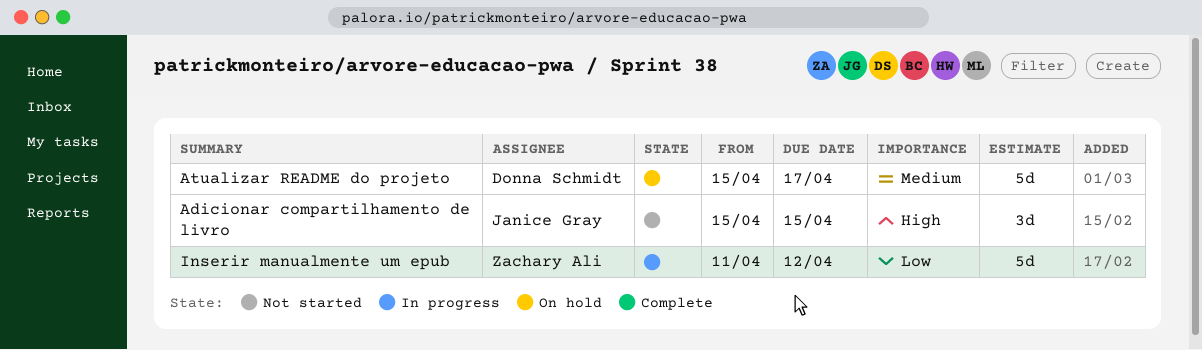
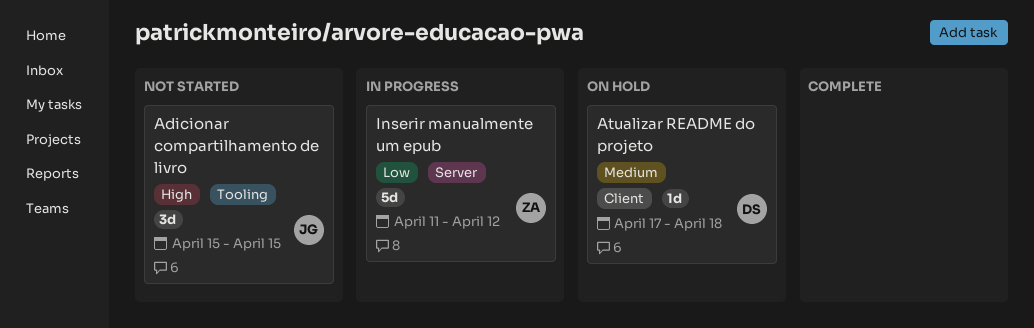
Atualizar README do projeto, estimate: 5d -> 1d
Atualizar README do projeto, start: Apr 15 -> Apr 17
Atualizar README do projeto, due: Apr 17 -> Apr 18

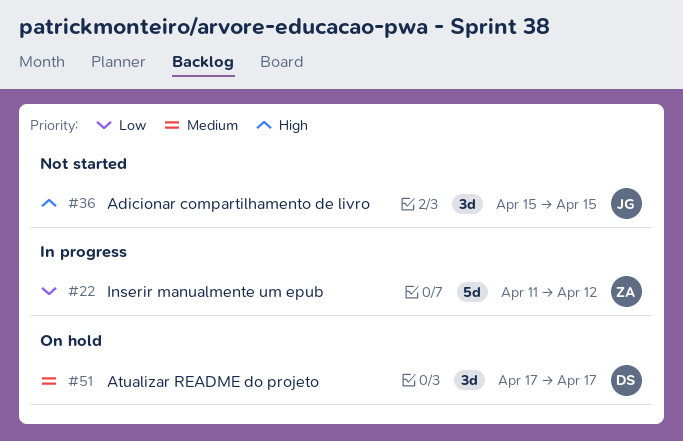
Atualizar README do projeto, estimate: 1d -> 3d
Atualizar README do projeto, due: Apr 18 -> Apr 17

